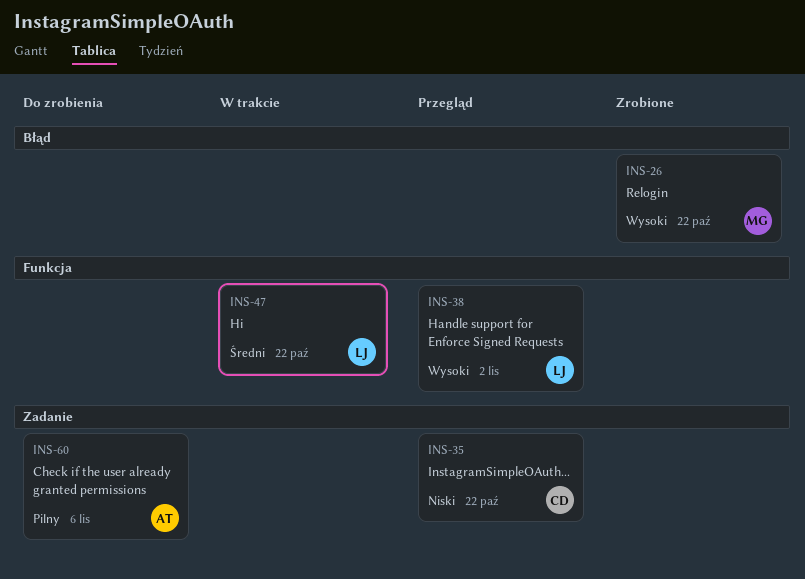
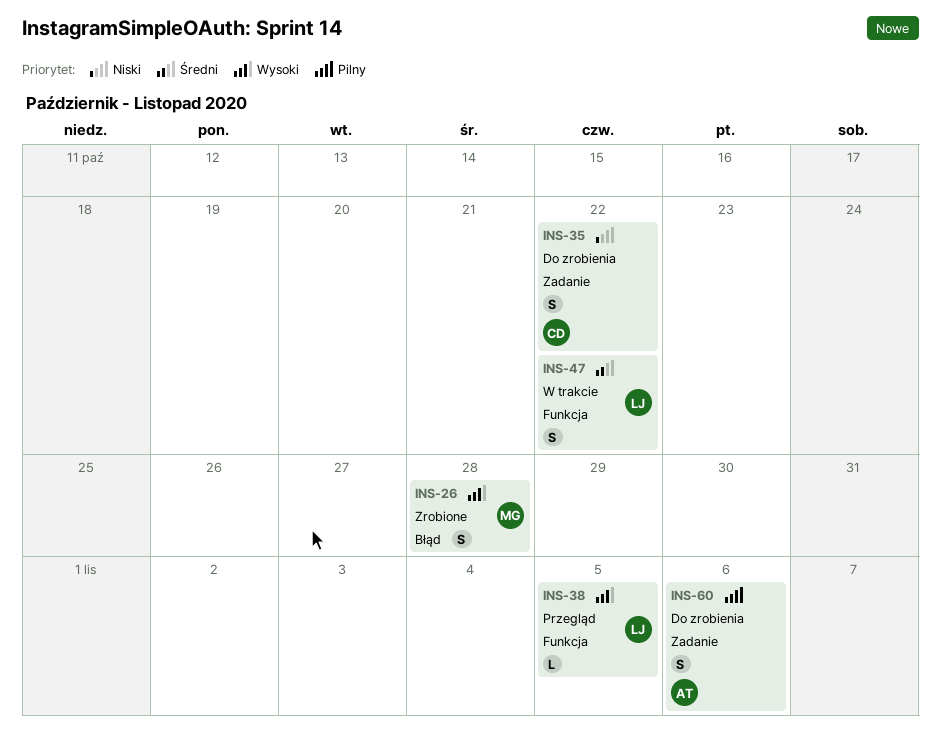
INS-26, due: Oct 22 -> Oct 28
INS-35, status: Przegląd -> Do zrobienia
INS-38, due: Nov 2 -> Nov 5

